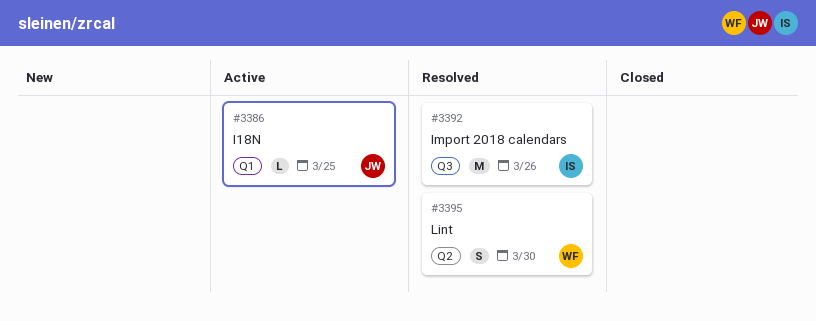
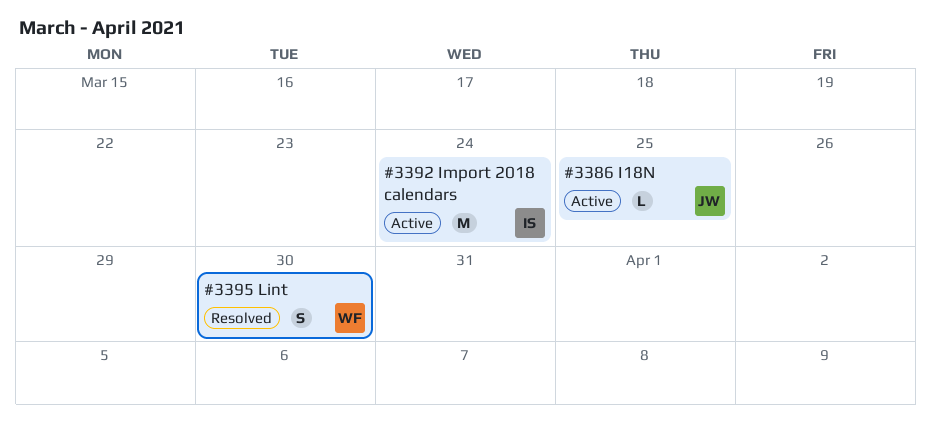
#3392, status: Resolved -> Active
#3392, due: Mar 26 -> Mar 24

